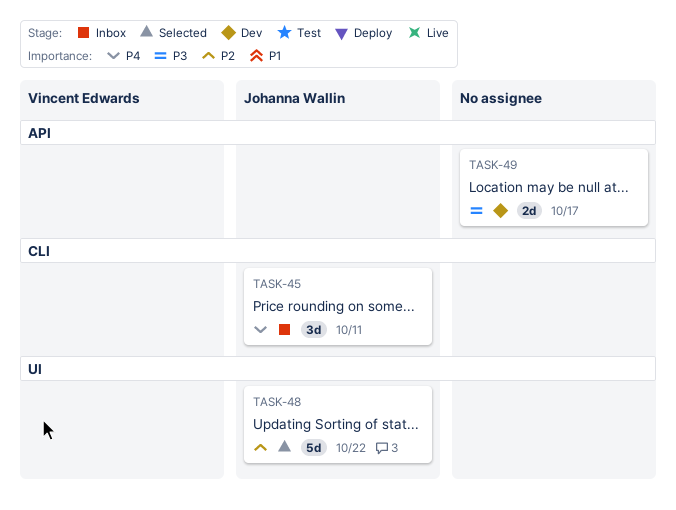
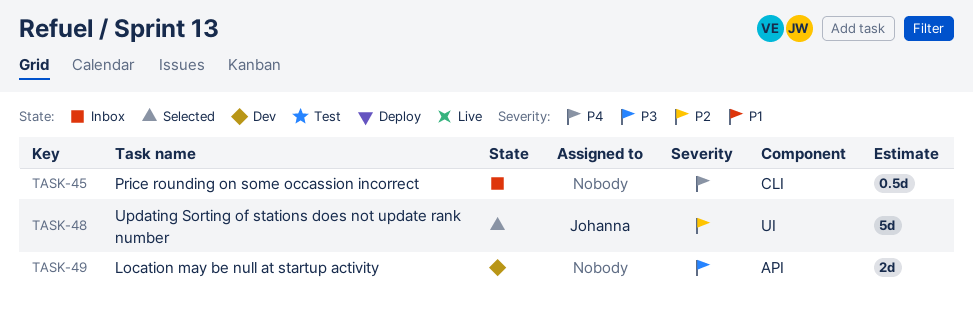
TASK-45, owner: Johanna Wallin -> none
TASK-45, estimate: 3d -> 0.5d

